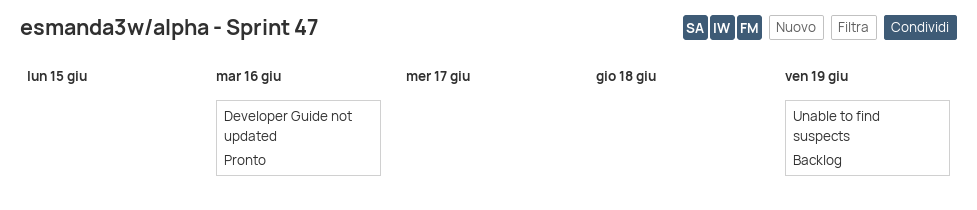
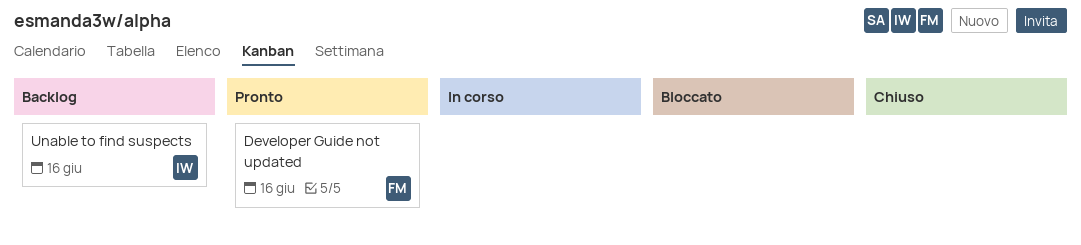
Unable to find suspects, due: Jun 19 -> Jun 16

